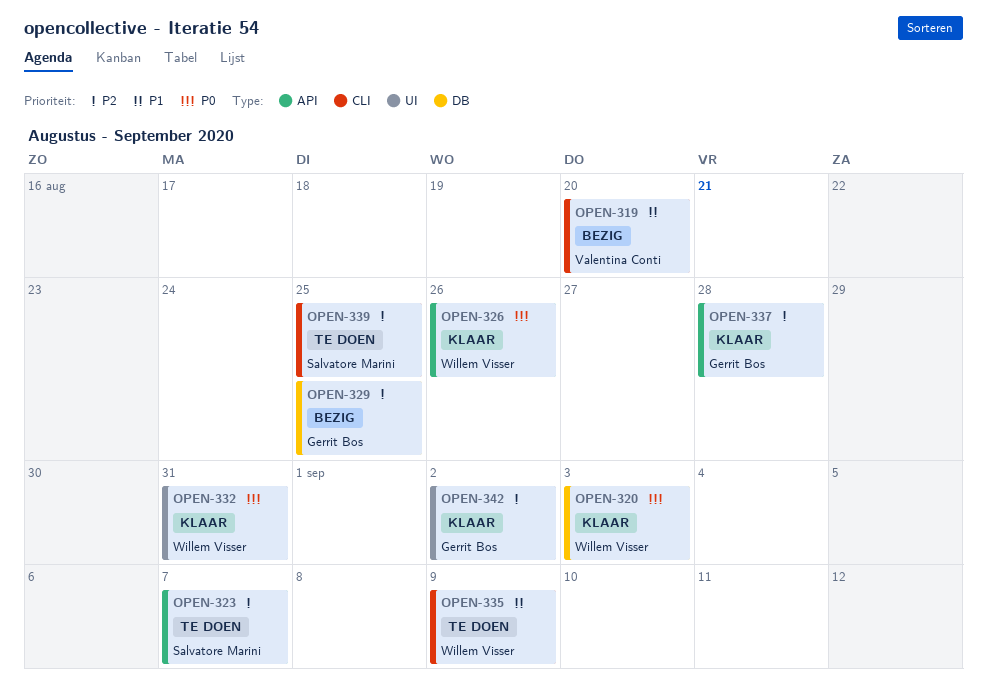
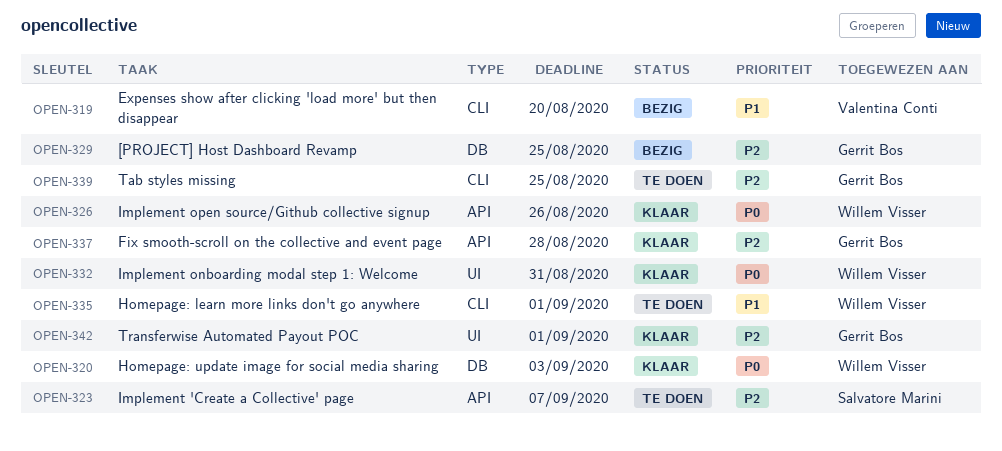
OPEN-335, due: Sep 9 -> Sep 1
OPEN-339, owner: Salvatore Marini -> Gerrit Bos
OPEN-342, due: Sep 2 -> Sep 1

